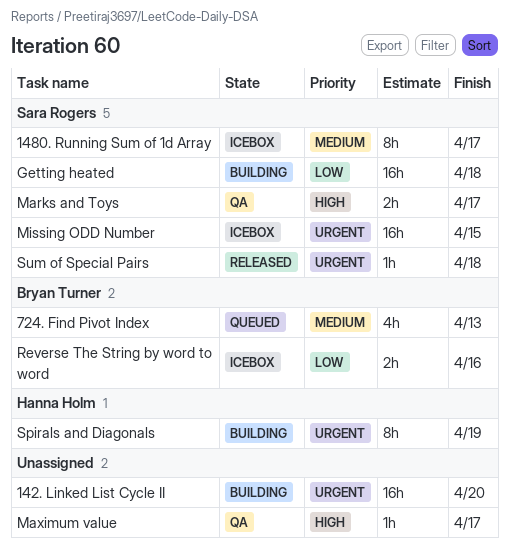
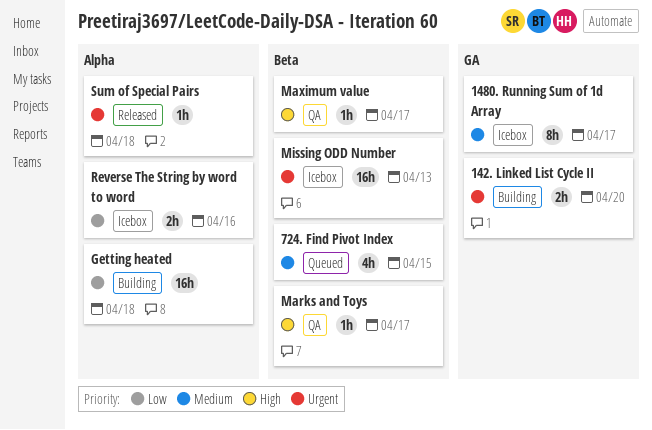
142. Linked List Cycle II, estimate: 16h -> 2h
724. Find Pivot Index, due: Apr 13 -> Apr 15
Marks and Toys, estimate: 2h -> 1h
Missing ODD Number, due: Apr 15 -> Apr 13
Spirals and Diagonals: present -> none

